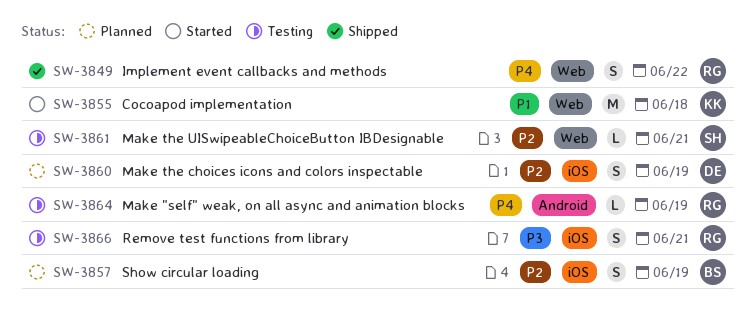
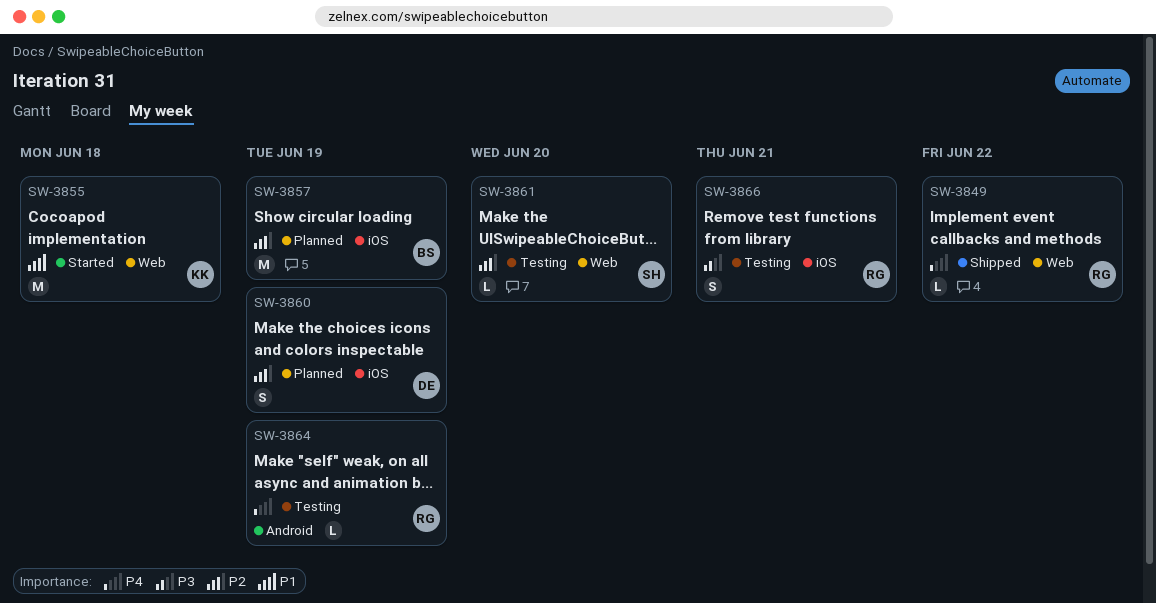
SW-3849, estimate: S -> L
SW-3857, estimate: S -> M
SW-3861, due: Jun 21 -> Jun 20

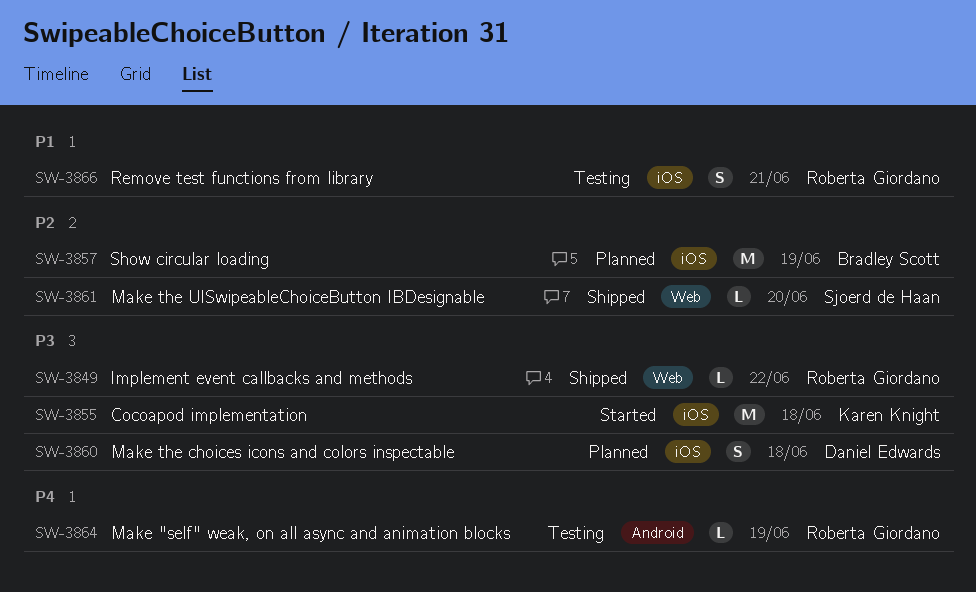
SW-3849, priority: P4 -> P3
SW-3855, priority: P1 -> P3
SW-3855, label: Web -> iOS
SW-3860, priority: P2 -> P3
SW-3860, due: Jun 19 -> Jun 18
SW-3861, status: Testing -> Shipped
SW-3866, priority: P3 -> P1

